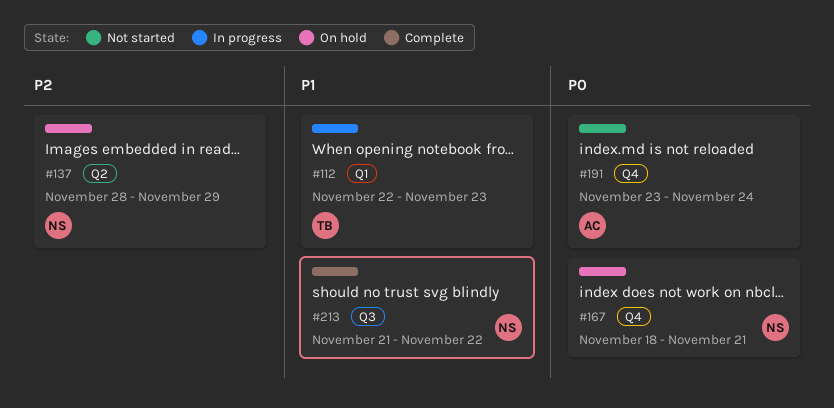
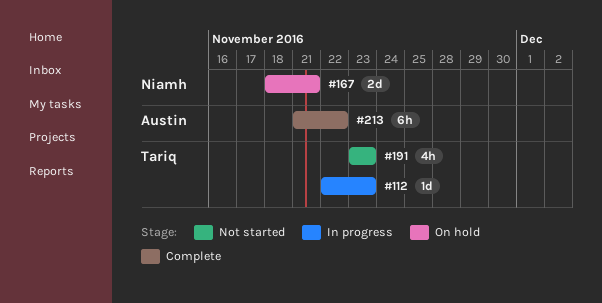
#137: present -> none
#191, owner: Austin -> Tariq
#191, due: Nov 24 -> Nov 23
#213, owner: Niamh -> Austin

